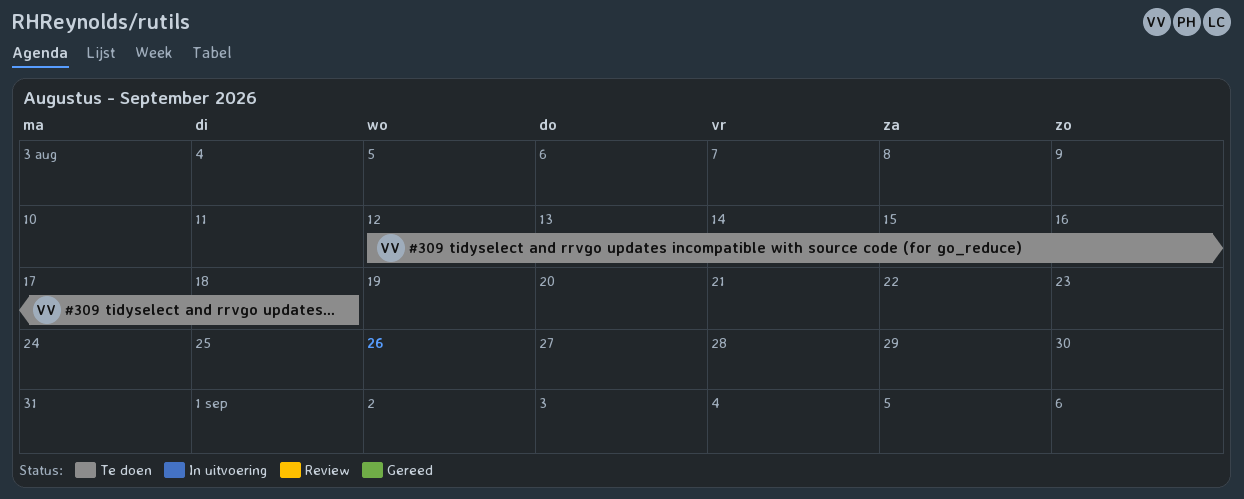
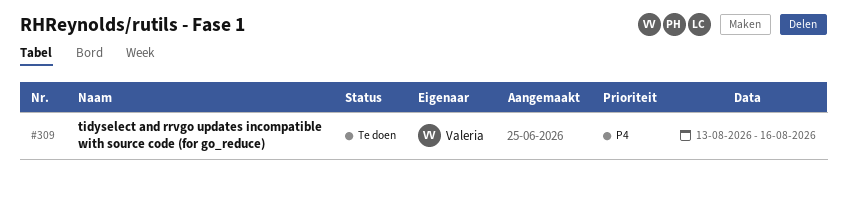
#309, start: Aug 12 -> Aug 13
#309, due: Aug 18 -> Aug 16

